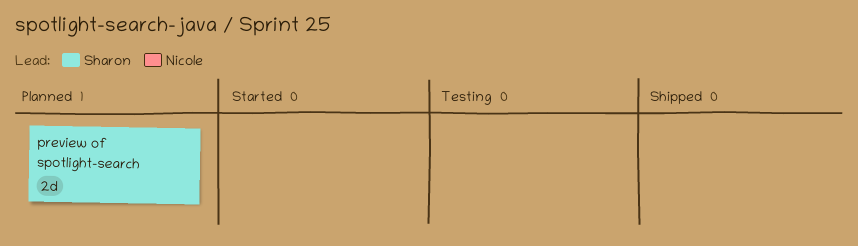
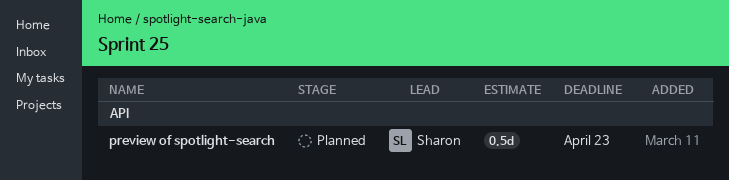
preview of spotlight-search, estimate: 2d -> 0.5d

